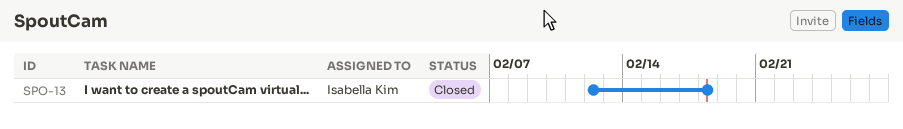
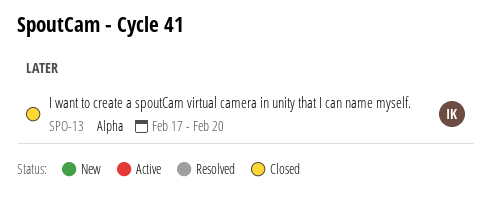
SPO-13, start: Feb 12 -> Feb 17
SPO-13, due: Feb 18 -> Feb 20

